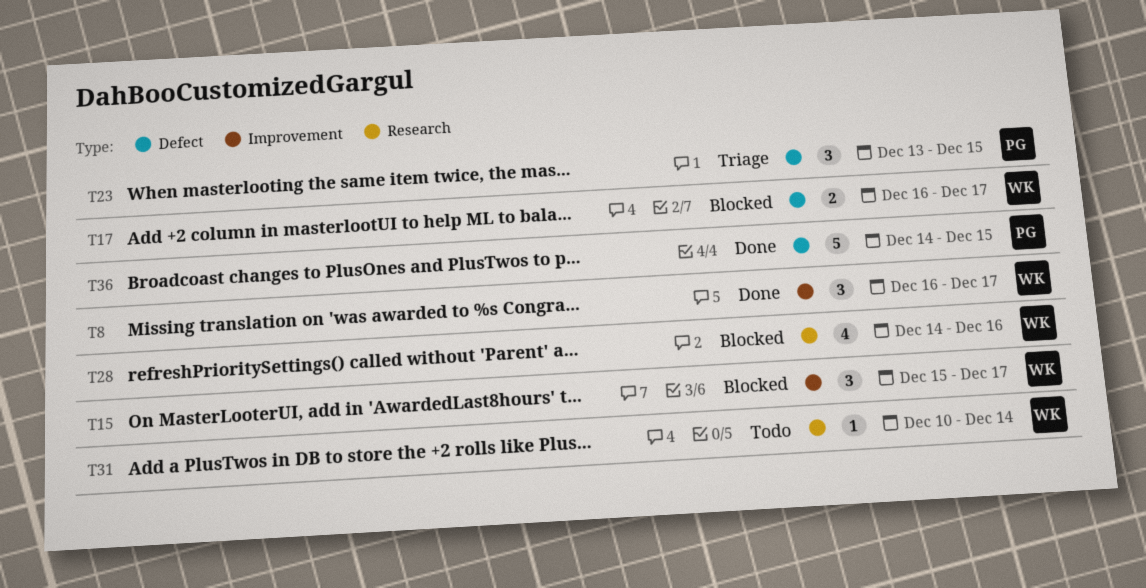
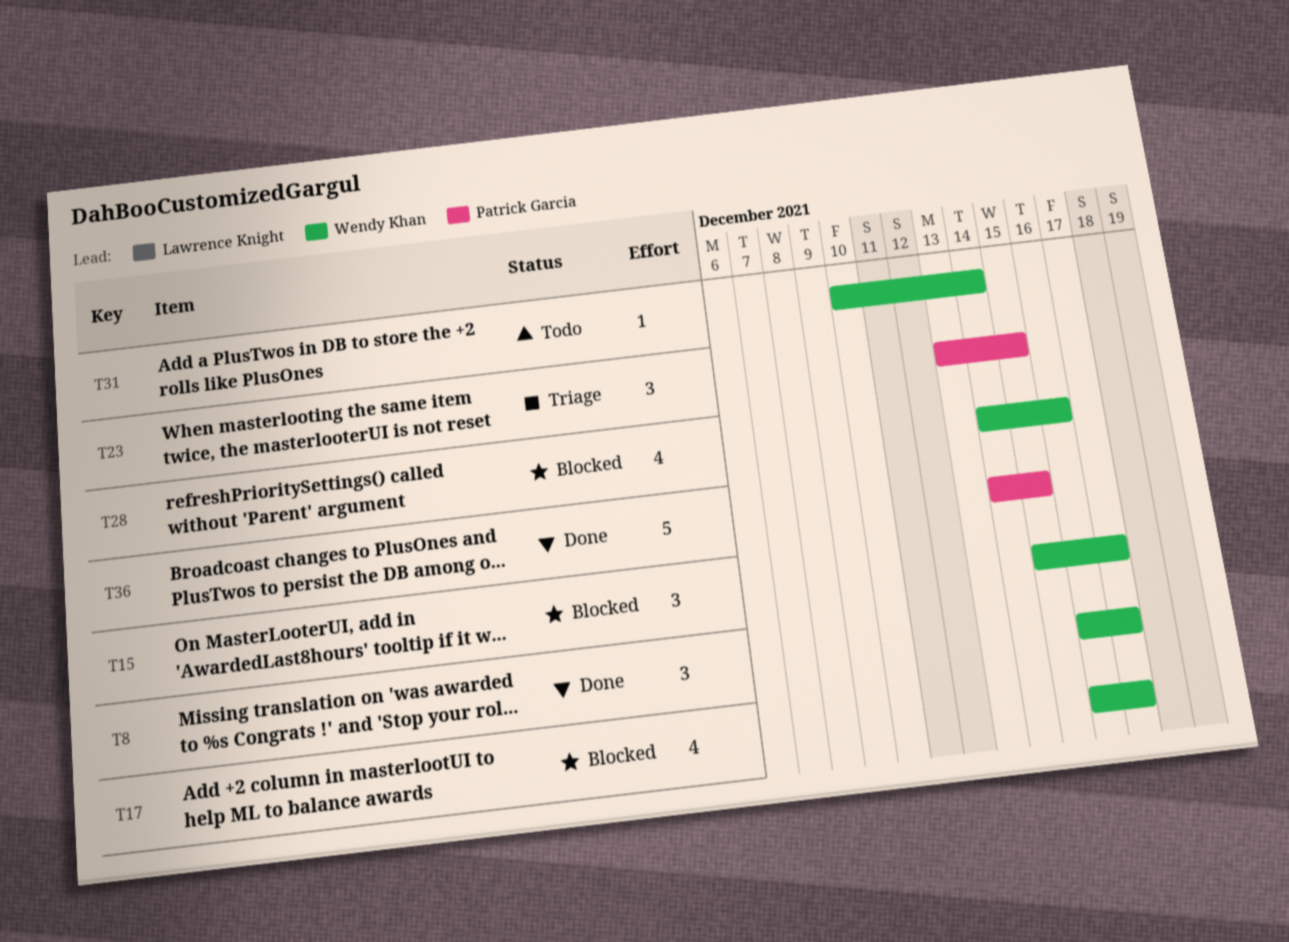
T17, estimate: 2 -> 4

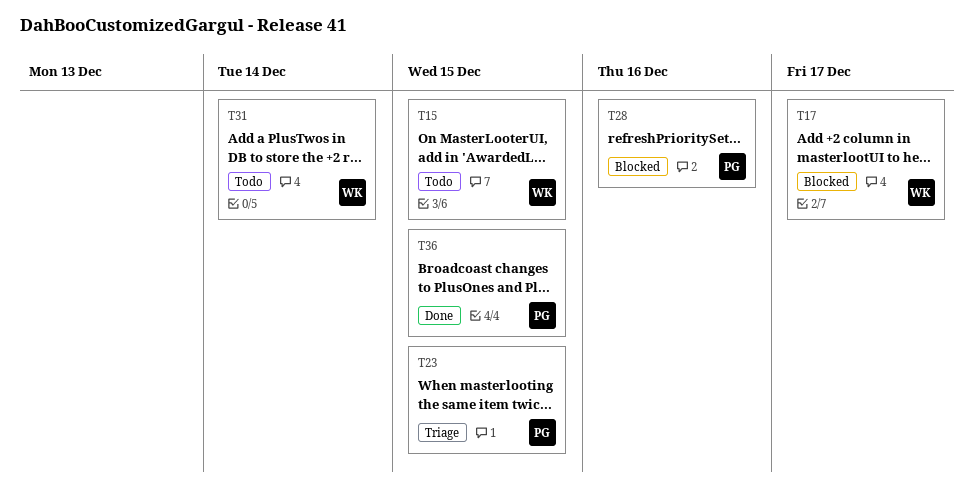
T8: present -> none
T15, status: Blocked -> Todo
T15, due: Dec 17 -> Dec 15
T28, owner: Wendy Khan -> Patrick Garcia

